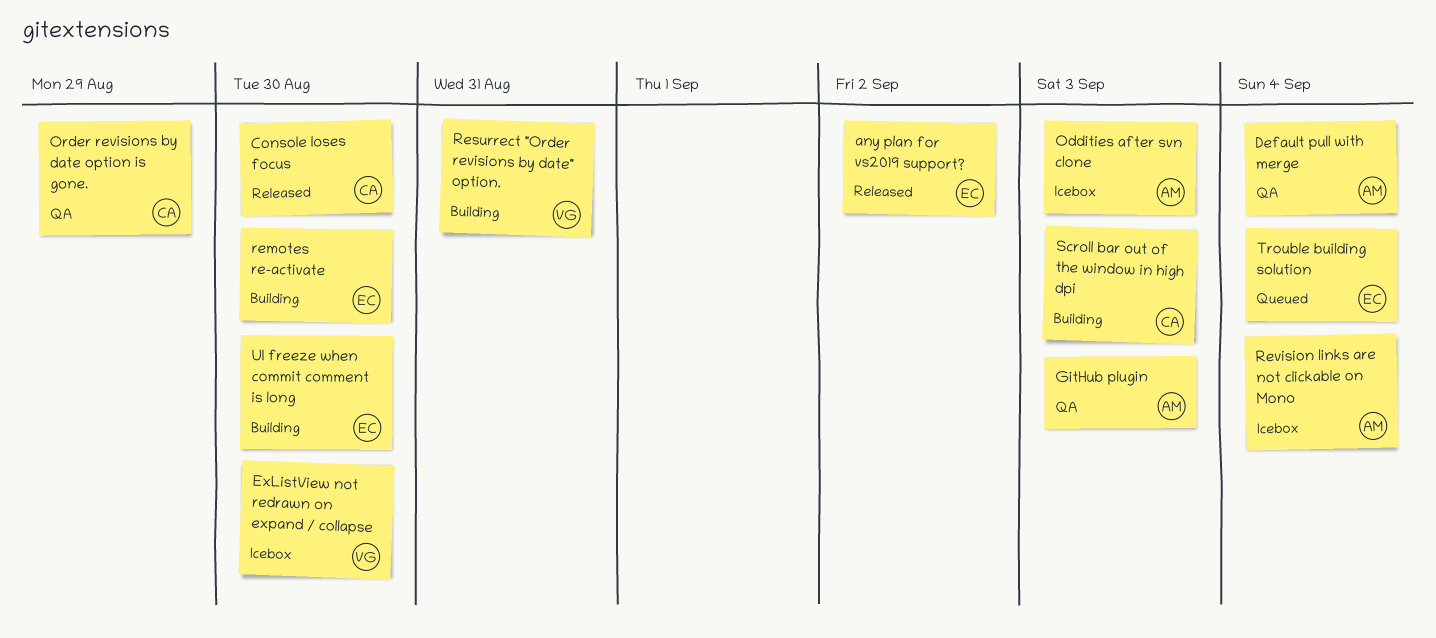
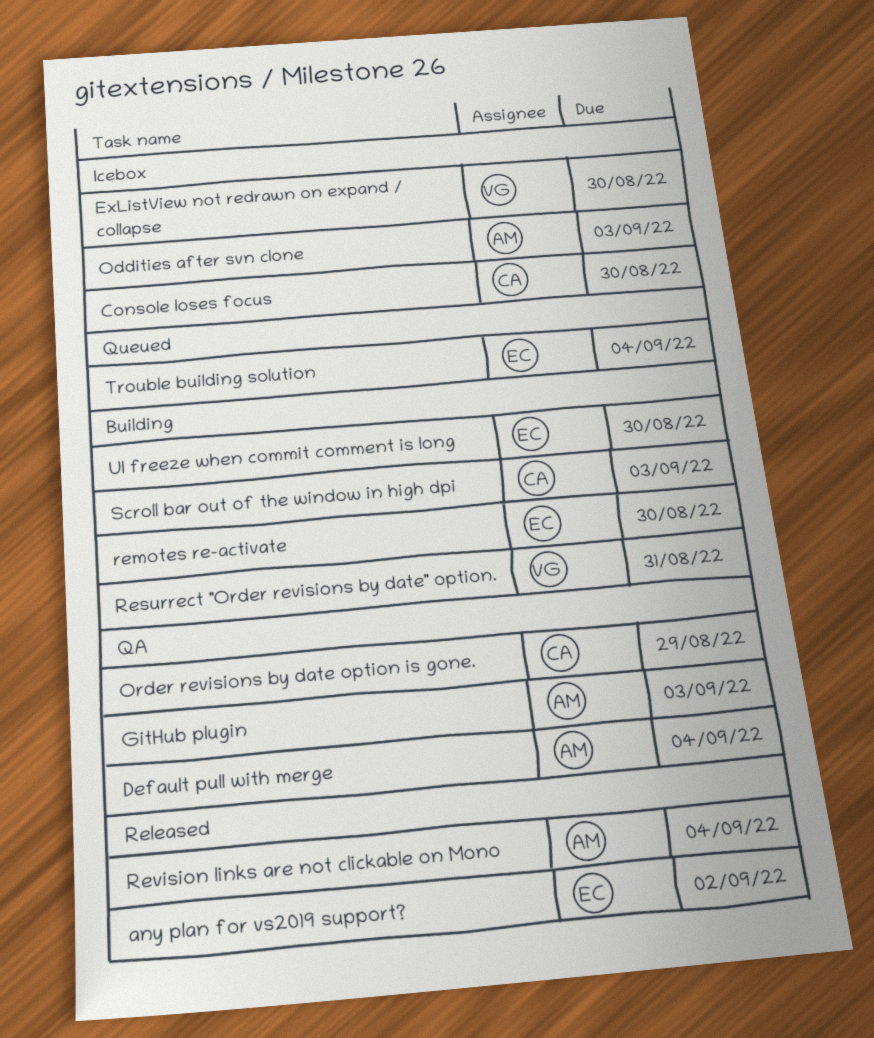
Console loses focus, status: Released -> Icebox
Revision links are not clickable on Mono, status: Icebox -> Released

